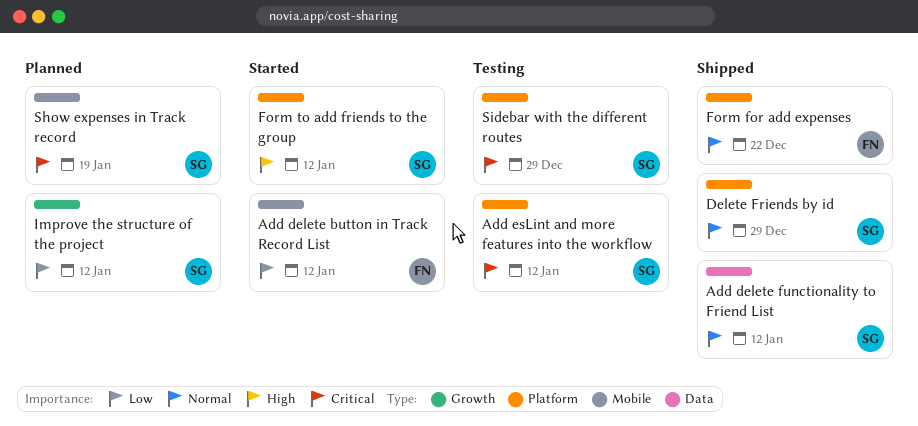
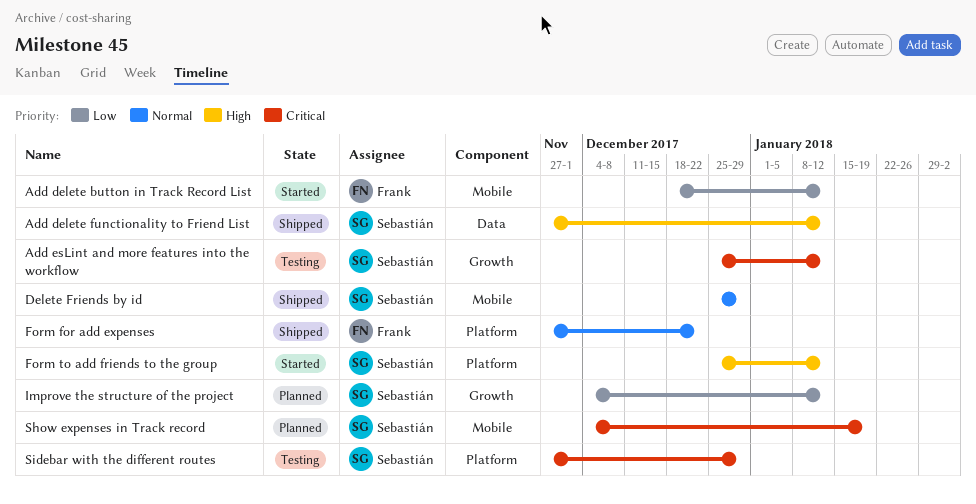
Add delete functionality to Friend List, priority: Normal -> High
Add esLint and more features into the workflow, label: Platform -> Growth
Delete Friends by id, label: Platform -> Mobile

